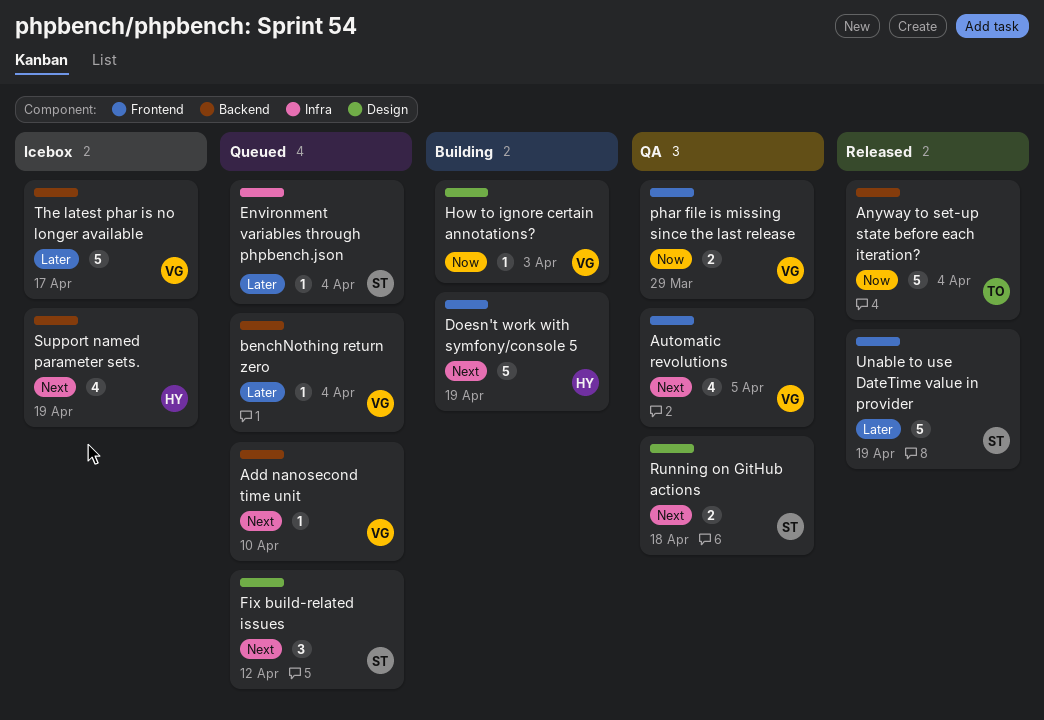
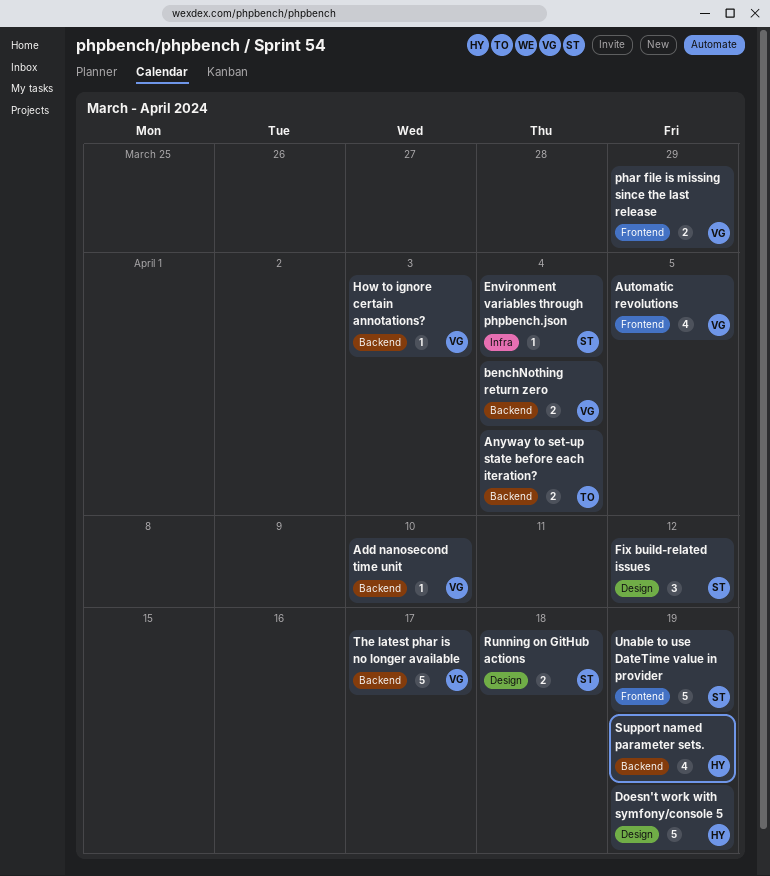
Anyway to set-up state before each iteration?, estimate: 5 -> 2
benchNothing return zero, estimate: 1 -> 2
Doesn't work with symfony/console 5, label: Frontend -> Design
How to ignore certain annotations?, label: Design -> Backend

